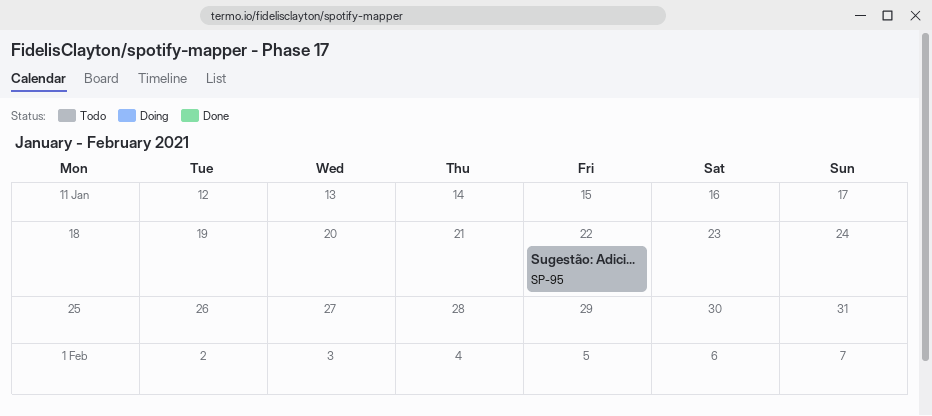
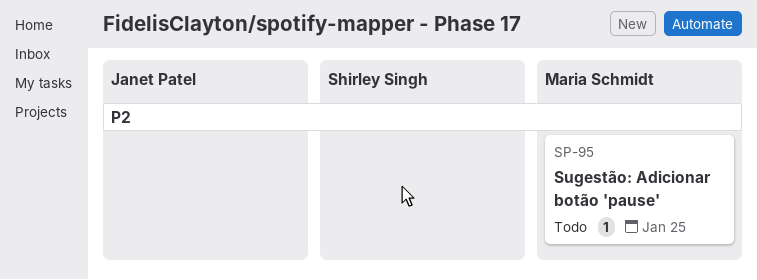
SP-95, due: Jan 22 -> Jan 25

